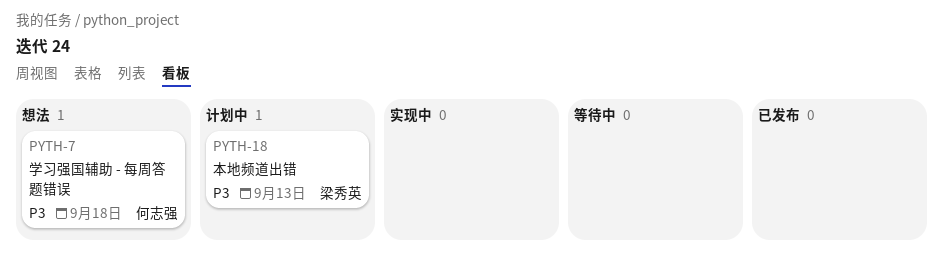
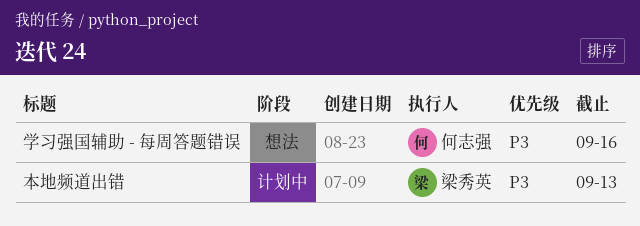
学习强国辅助 - 每周答题错误, due: Sep 18 -> Sep 16

